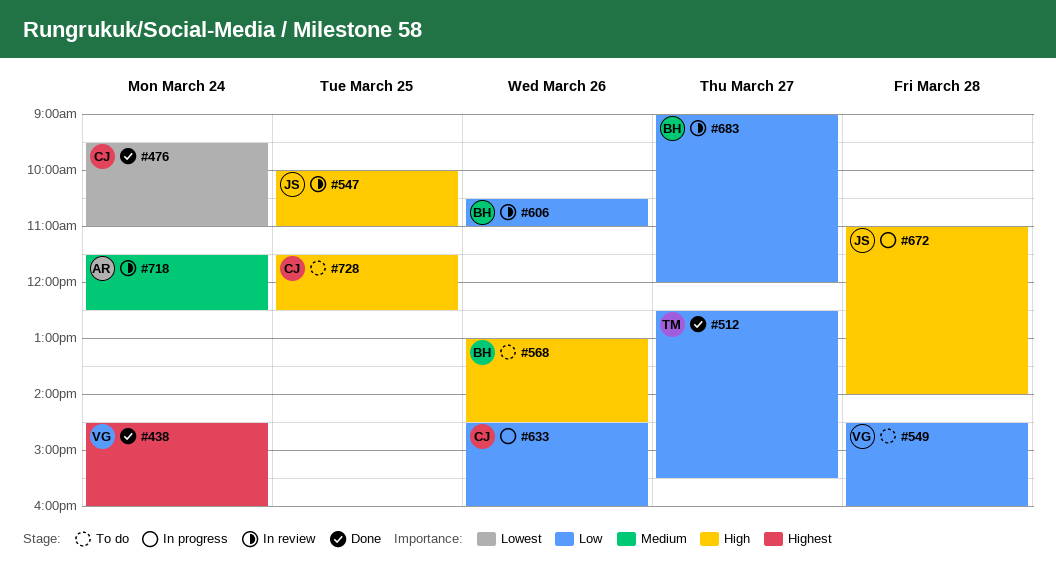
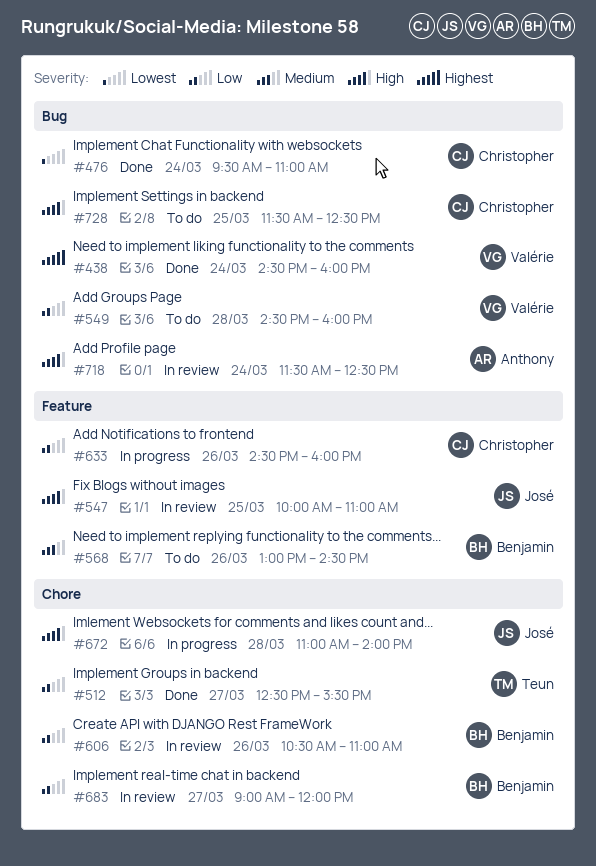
#568, priority: High -> Medium
#718, priority: Medium -> High

